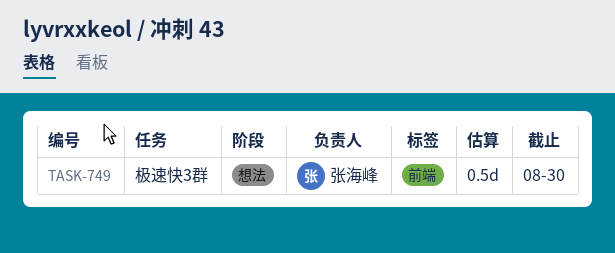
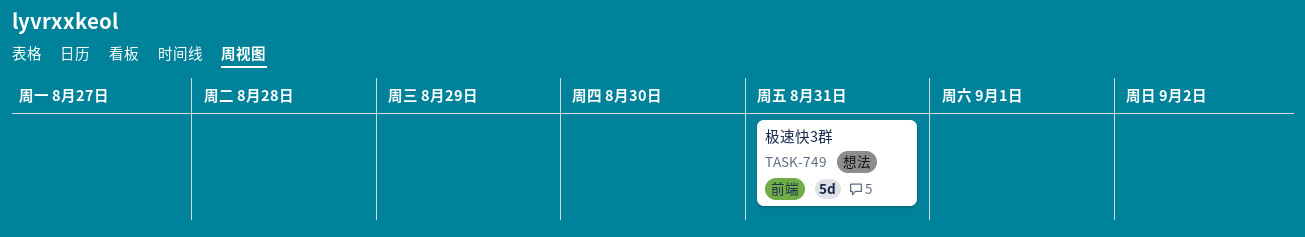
TASK-749, estimate: 0.5d -> 5d
TASK-749, due: Aug 30 -> Aug 31

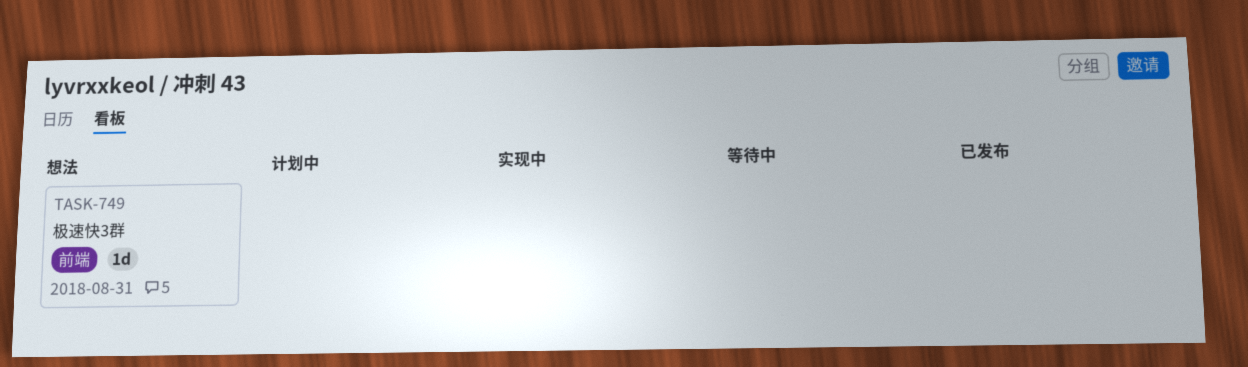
TASK-749, estimate: 5d -> 1d

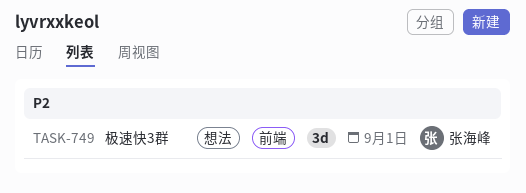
TASK-749, estimate: 1d -> 3d
TASK-749, due: Aug 31 -> Sep 1

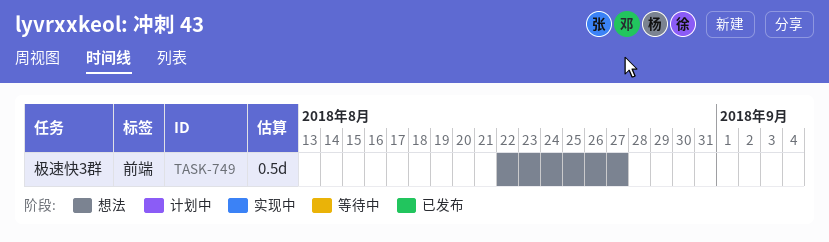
TASK-749, estimate: 3d -> 0.5d
TASK-749, due: Sep 1 -> Aug 27

